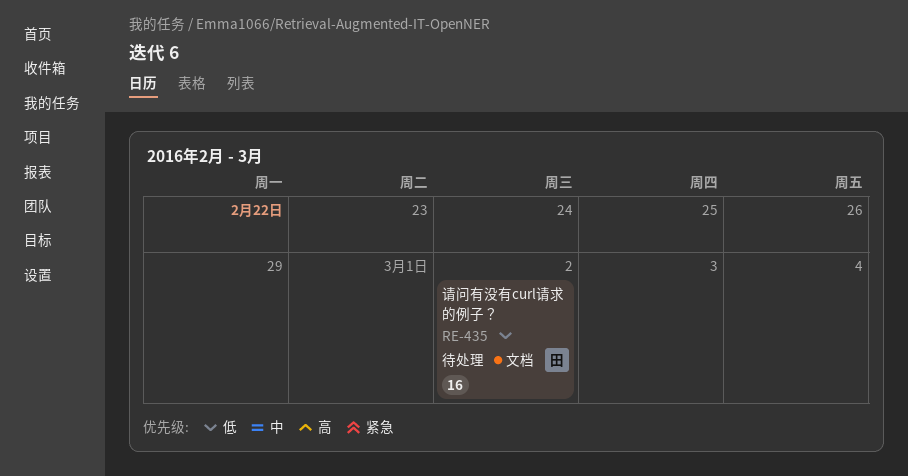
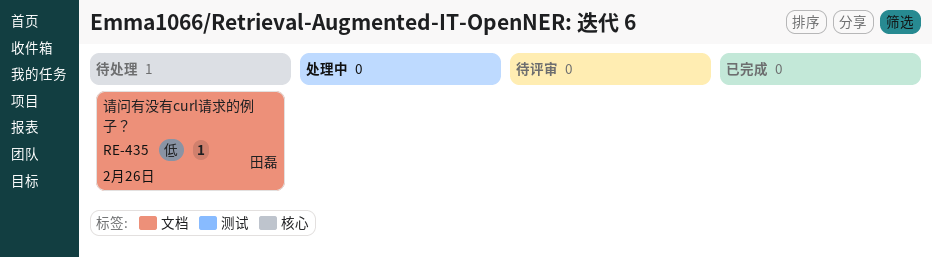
RE-435, estimate: 16 -> 1
RE-435, due: Mar 2 -> Feb 26

